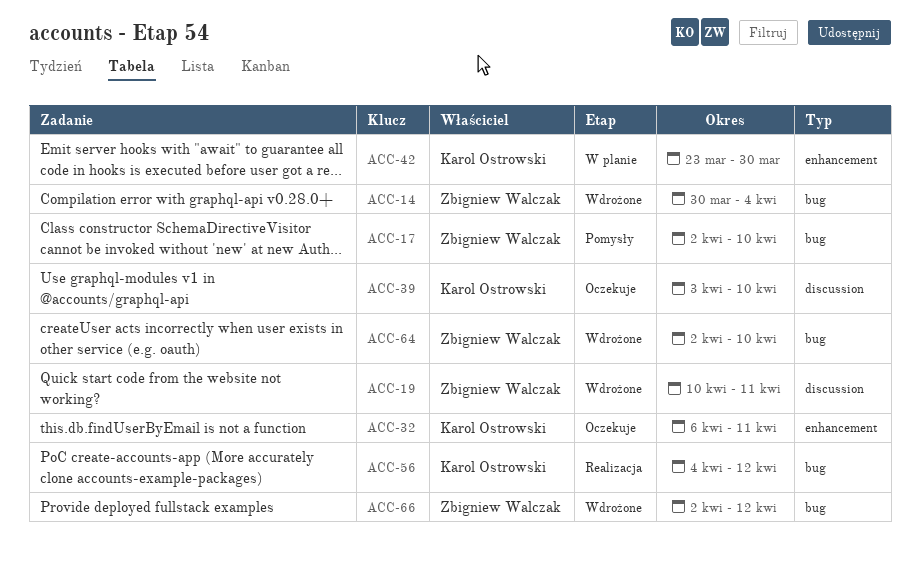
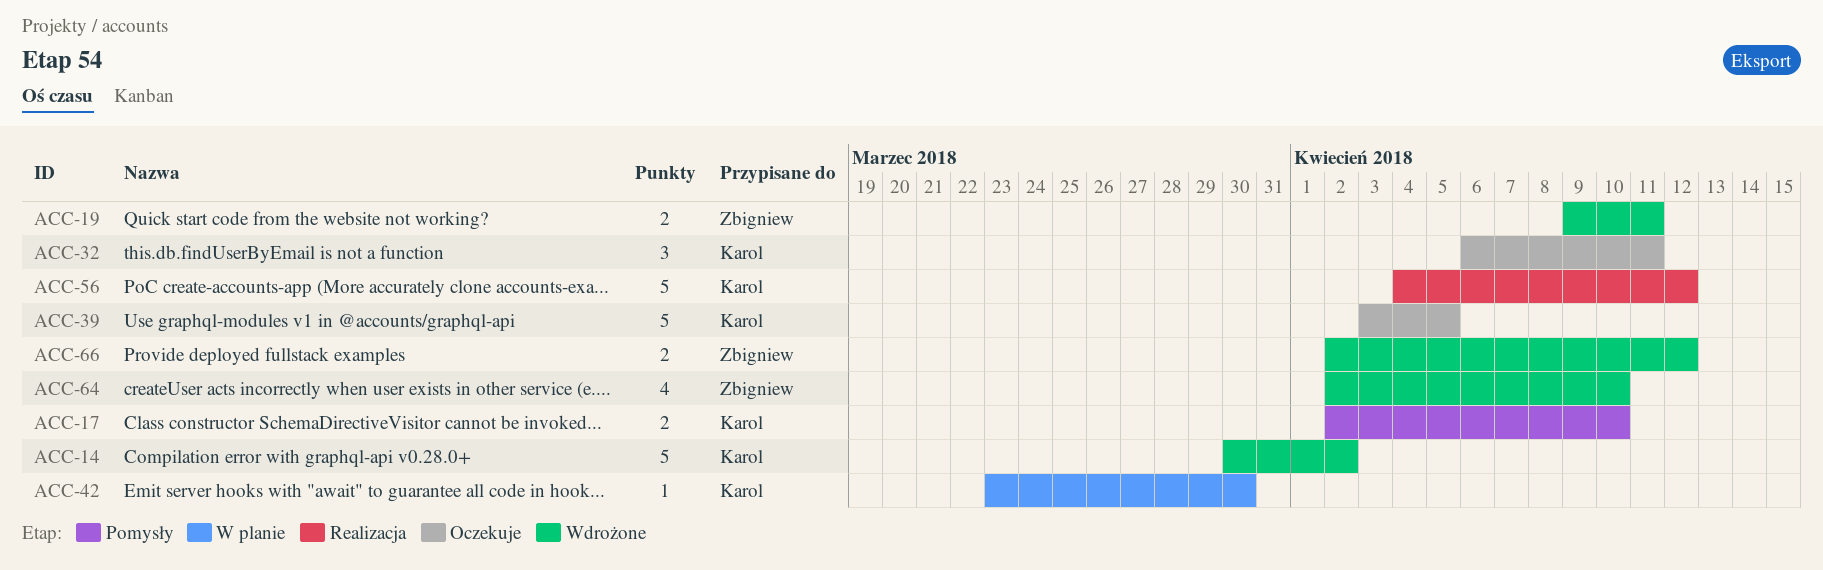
ACC-14, owner: Zbigniew Walczak -> Karol Ostrowski
ACC-14, due: Apr 4 -> Apr 2
ACC-17, owner: Zbigniew Walczak -> Karol Ostrowski
ACC-19, start: Apr 10 -> Apr 9
ACC-39, due: Apr 10 -> Apr 5

